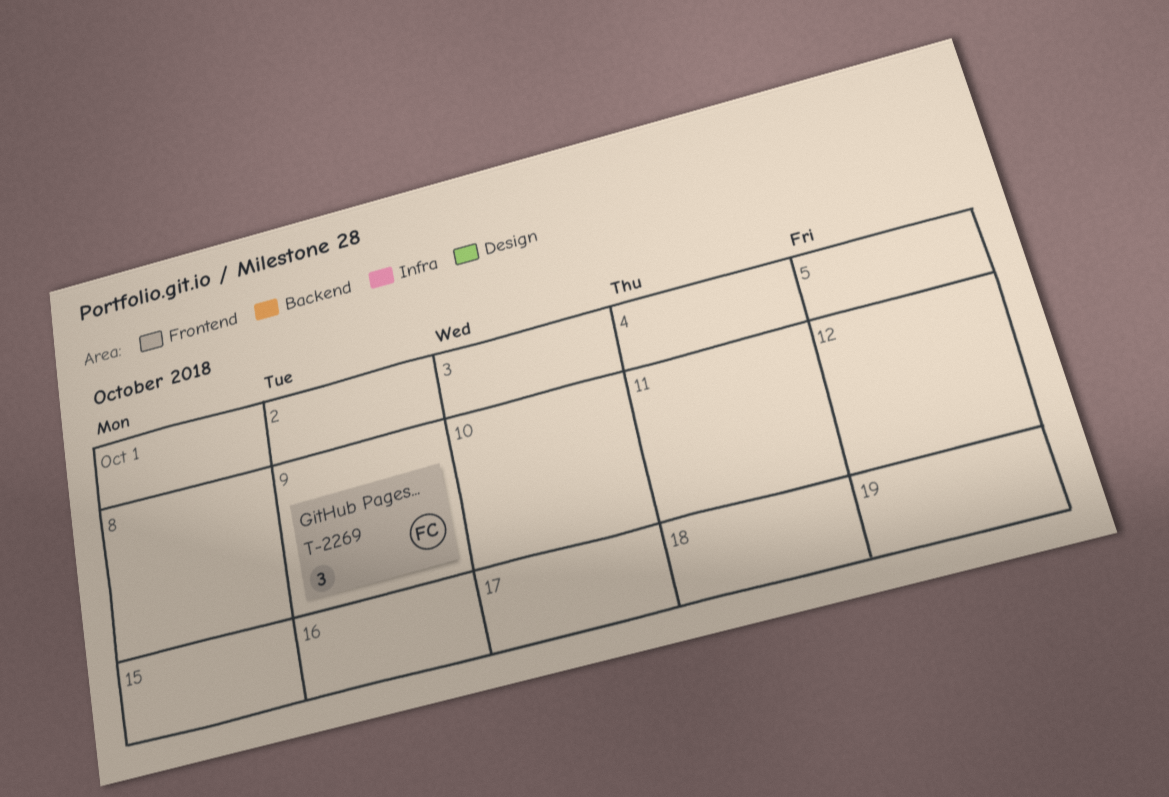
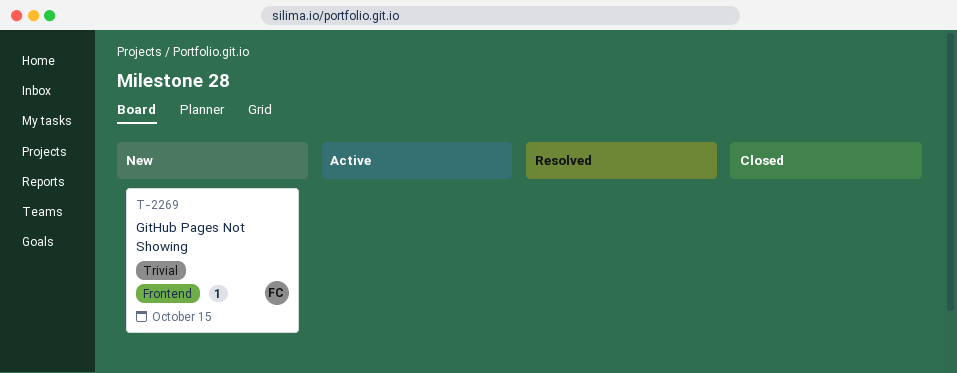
T-2269, estimate: 3 -> 1
T-2269, due: Oct 9 -> Oct 15

